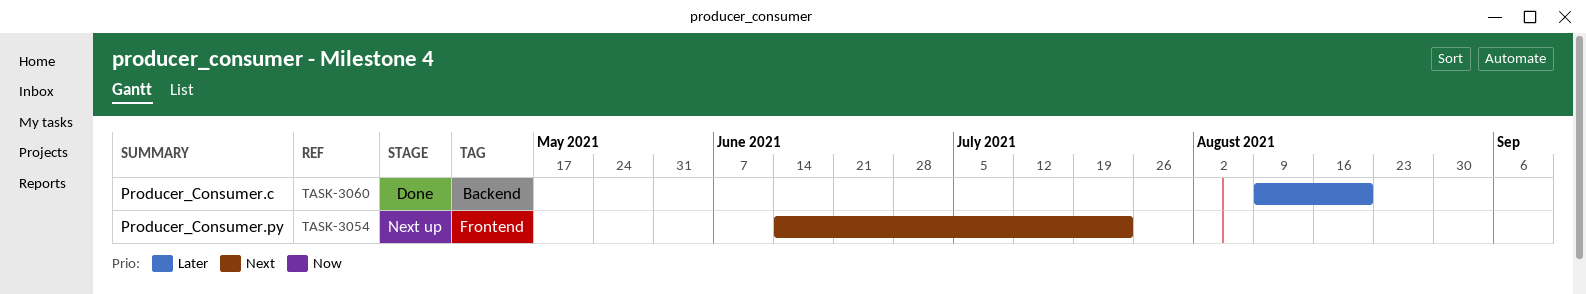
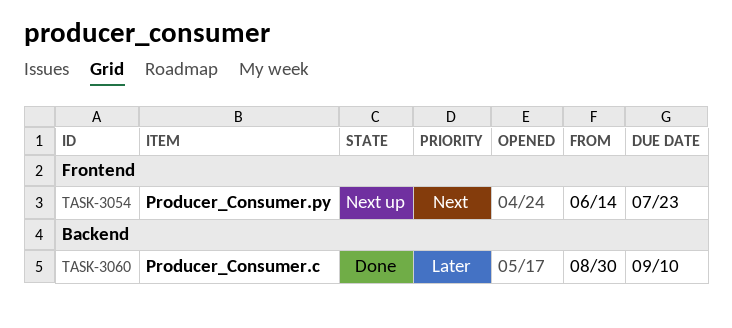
TASK-3060, start: Aug 9 -> Aug 30
TASK-3060, due: Aug 20 -> Sep 10

